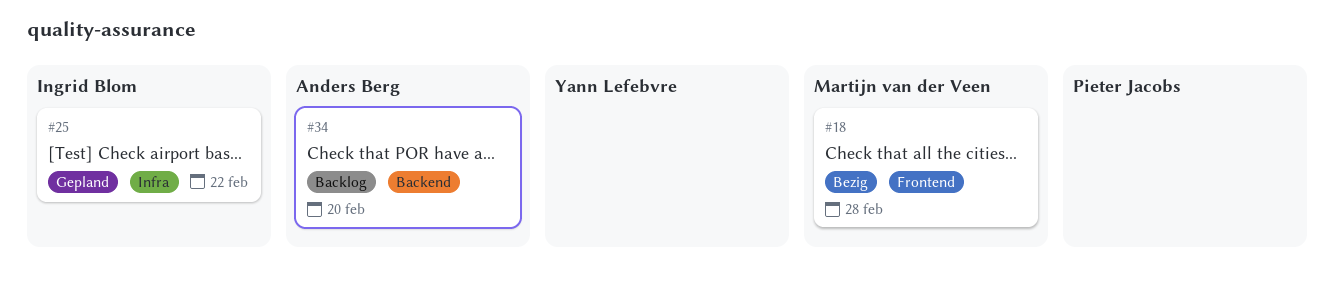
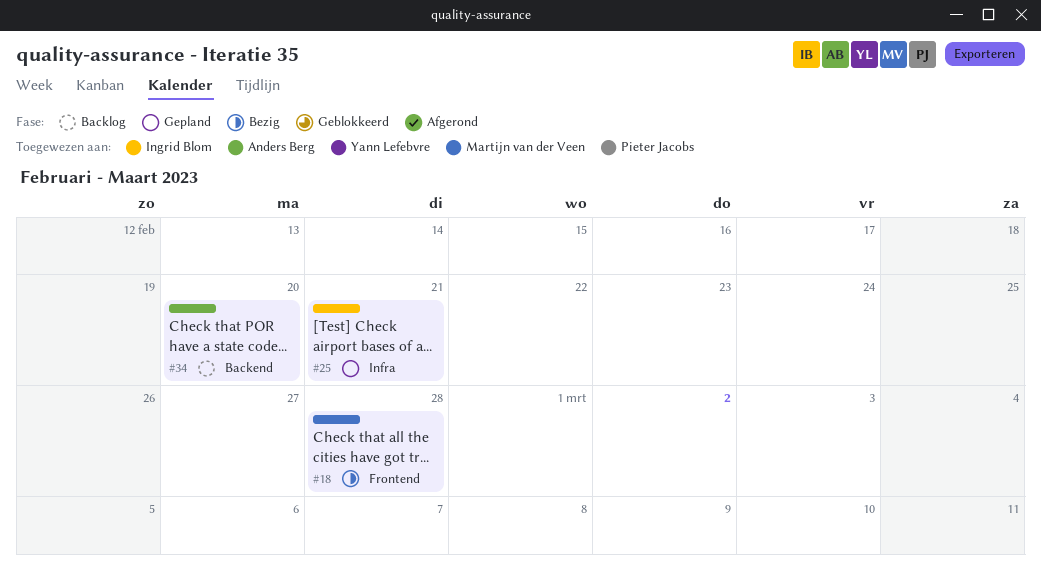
#25, due: Feb 22 -> Feb 21

